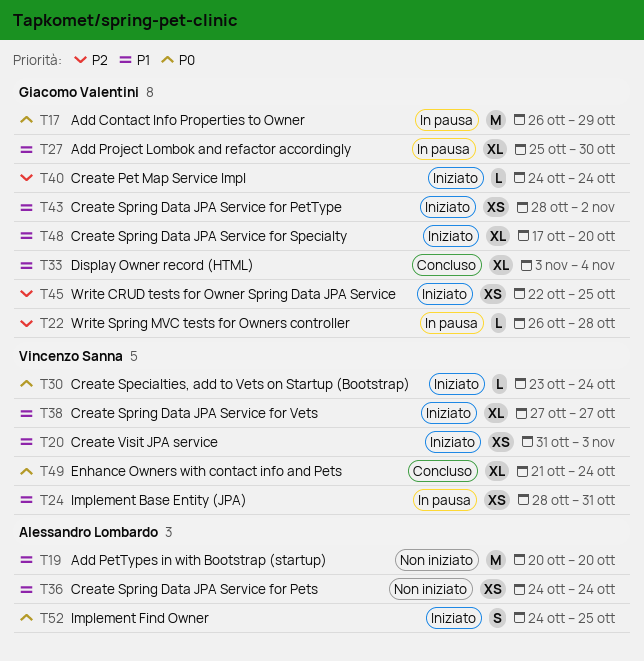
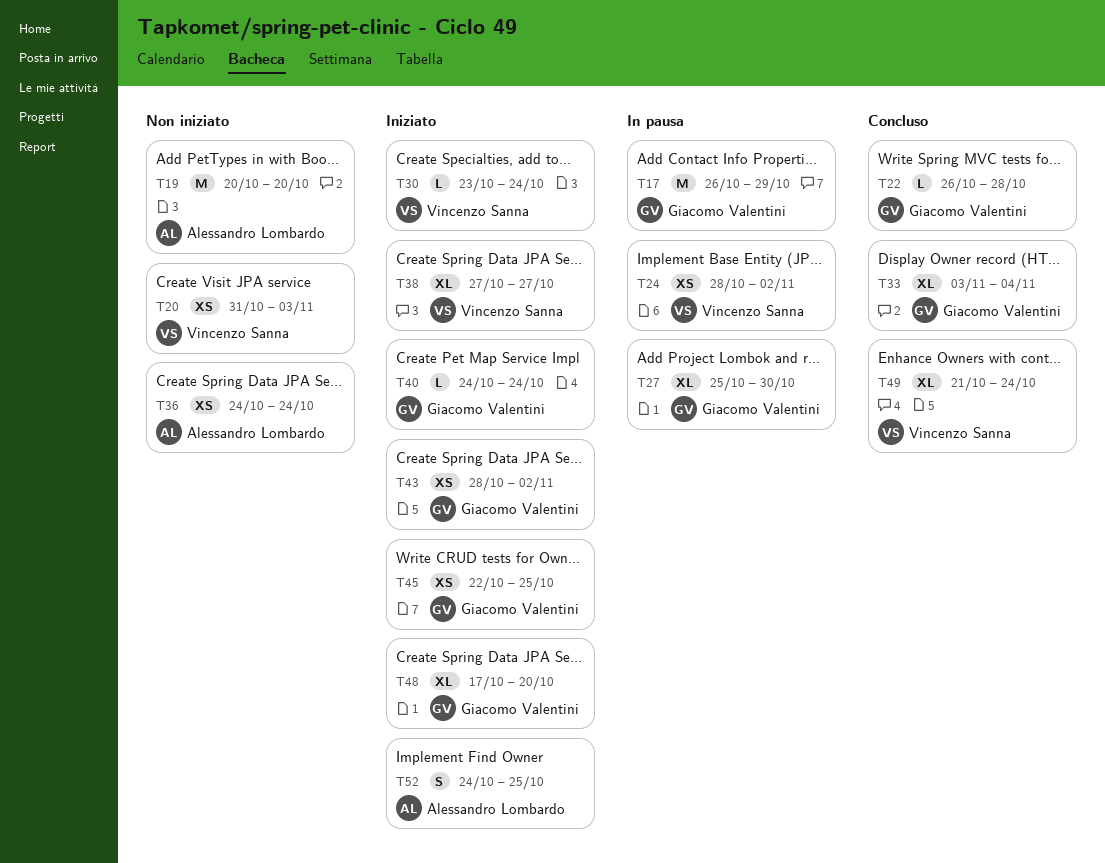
T20, status: Iniziato -> Non iniziato
T22, status: In pausa -> Concluso
T24, due: Oct 31 -> Nov 2

